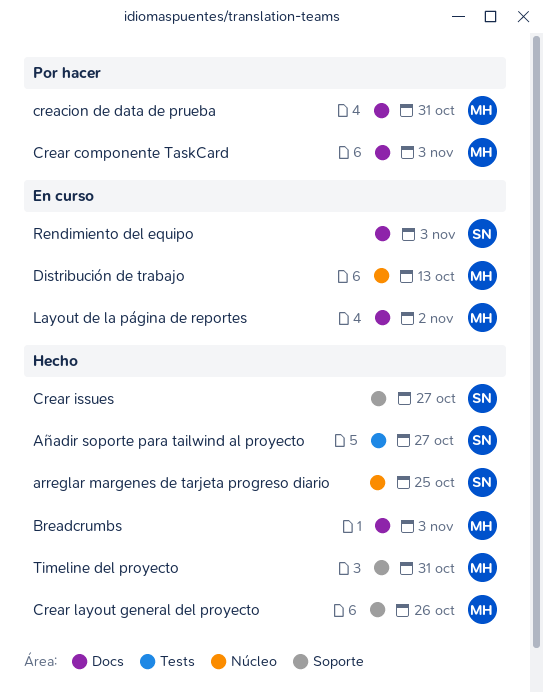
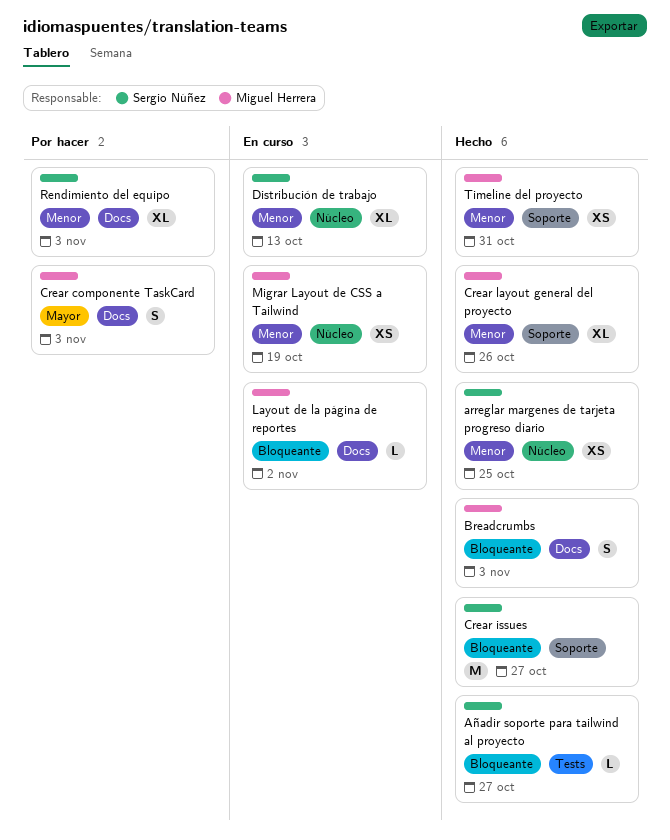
creacion de data de prueba: present -> none
Distribución de trabajo, owner: Miguel Herrera -> Sergio Núñez
Migrar Layout de CSS a Tailwind: none -> present
Rendimiento del equipo, status: En curso -> Por hacer

